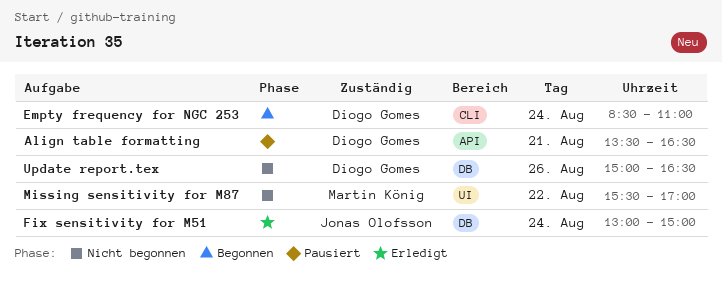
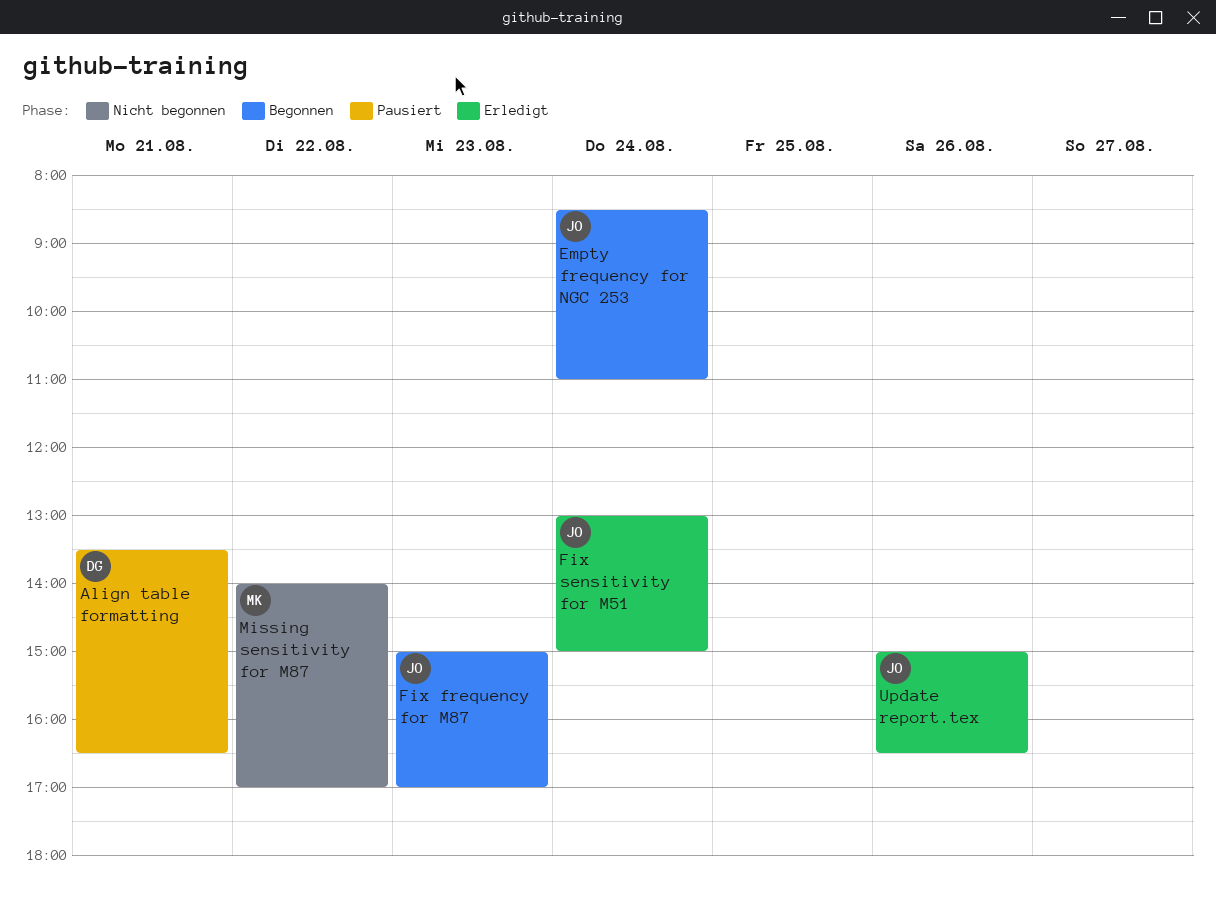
Empty frequency for NGC 253, owner: Diogo Gomes -> Jonas Olofsson
Fix frequency for M87: none -> present
Missing sensitivity for M87, begins: 15:30 -> 14:00
Update report.tex, status: Nicht begonnen -> Erledigt
Update report.tex, owner: Diogo Gomes -> Jonas Olofsson

